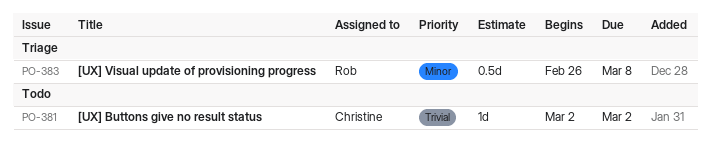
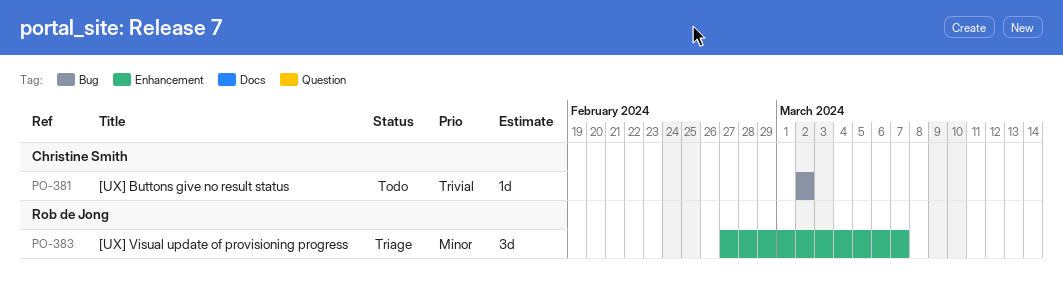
PO-383, estimate: 0.5d -> 3d
PO-383, start: Feb 26 -> Feb 27
PO-383, due: Mar 8 -> Mar 7

